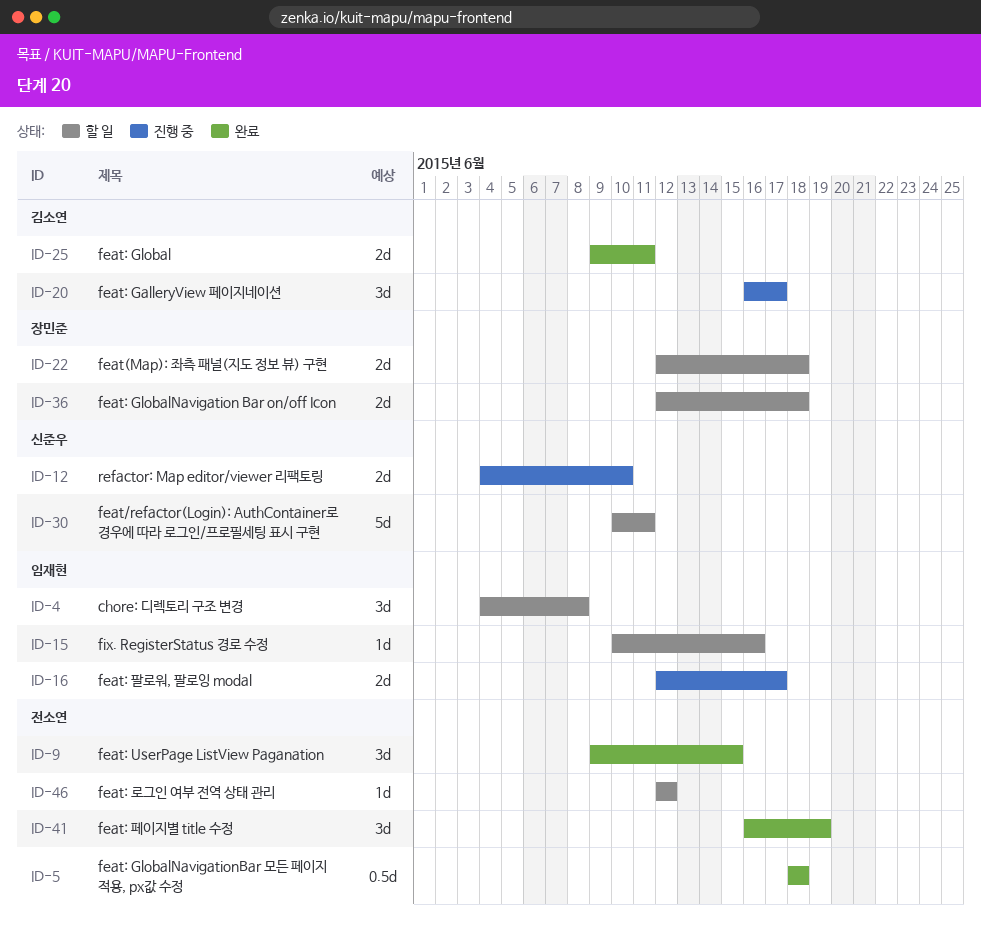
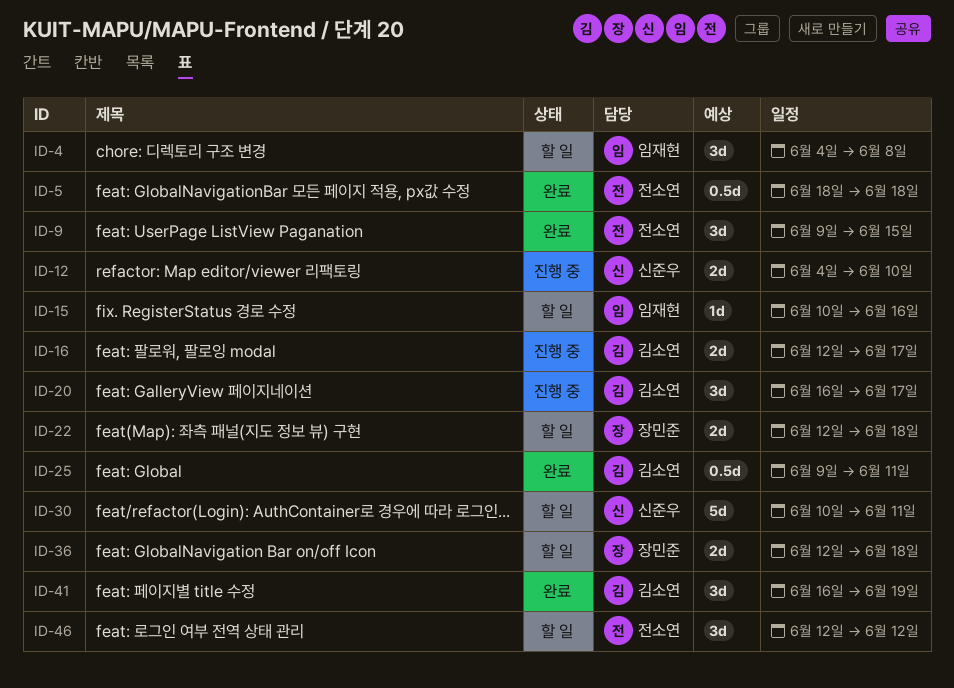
ID-16, owner: 임재현 -> 김소연
ID-25, estimate: 2d -> 0.5d
ID-41, owner: 전소연 -> 김소연
ID-46, estimate: 1d -> 3d

